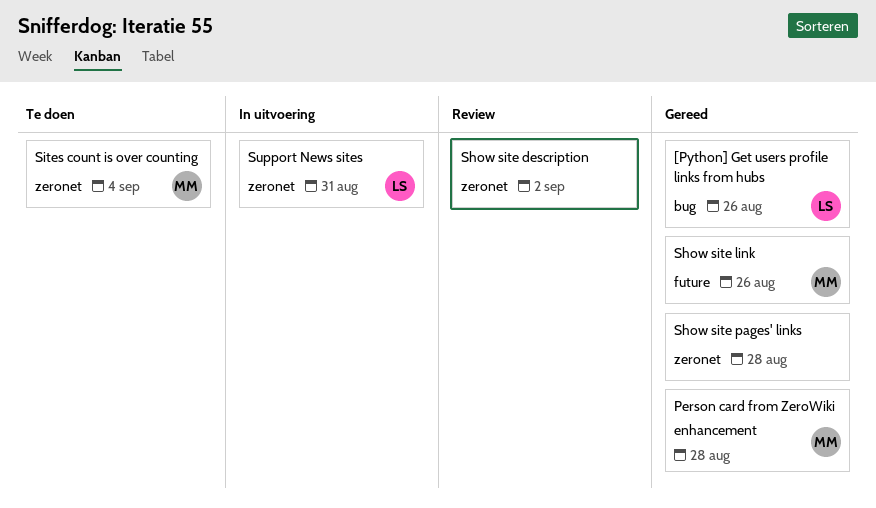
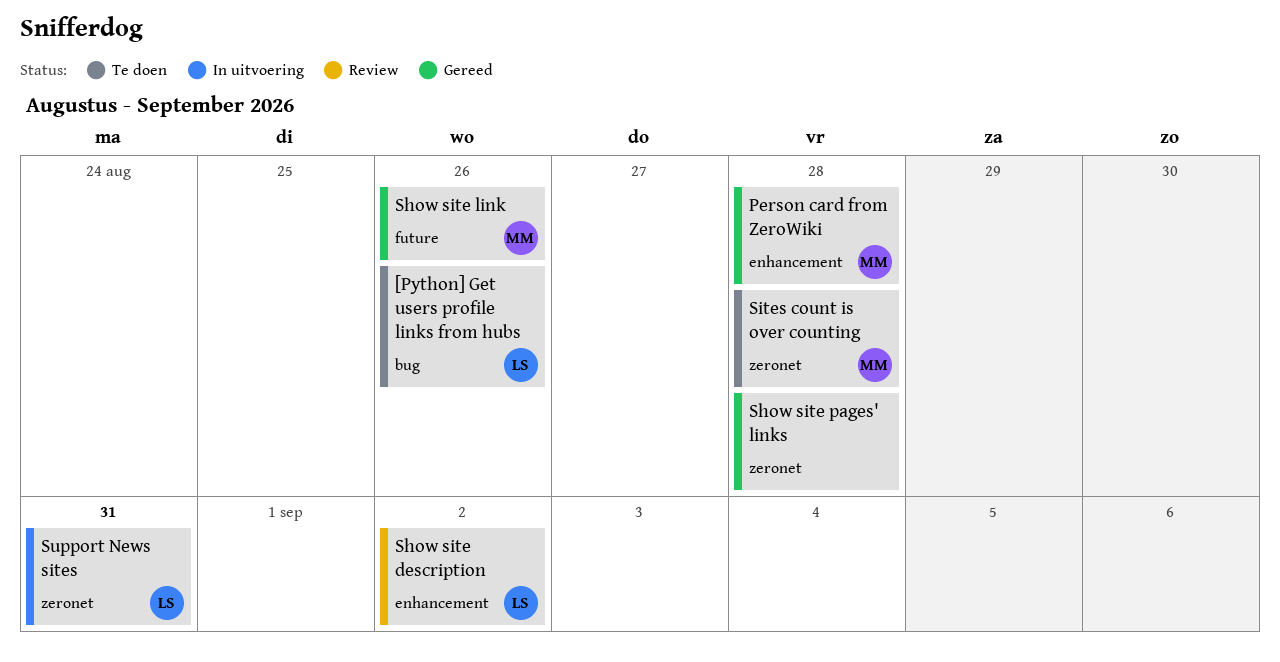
[Python] Get users profile links from hubs, status: Gereed -> Te doen
Show site description, owner: none -> LS
Show site description, label: zeronet -> enhancement
Sites count is over counting, due: Sep 4 -> Aug 28

